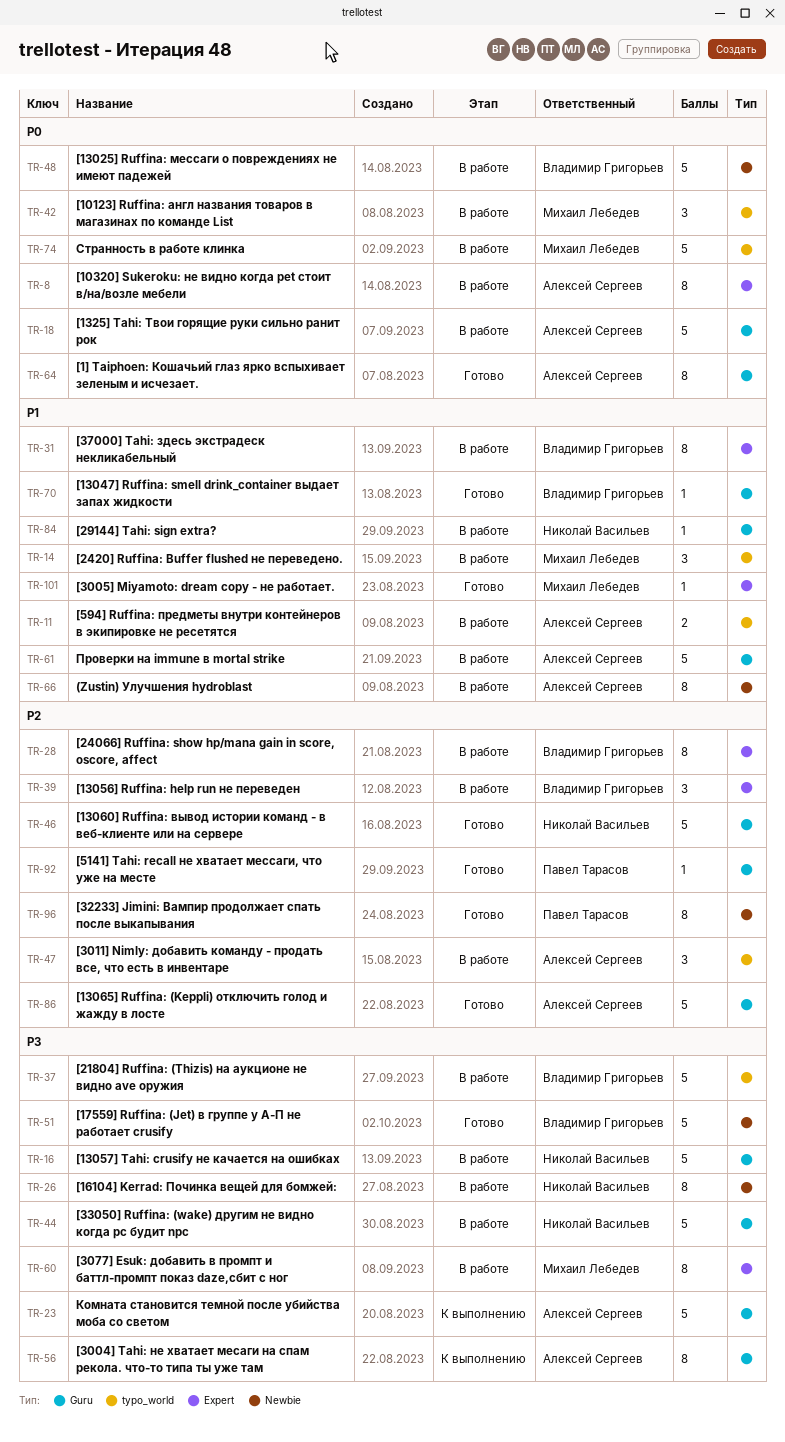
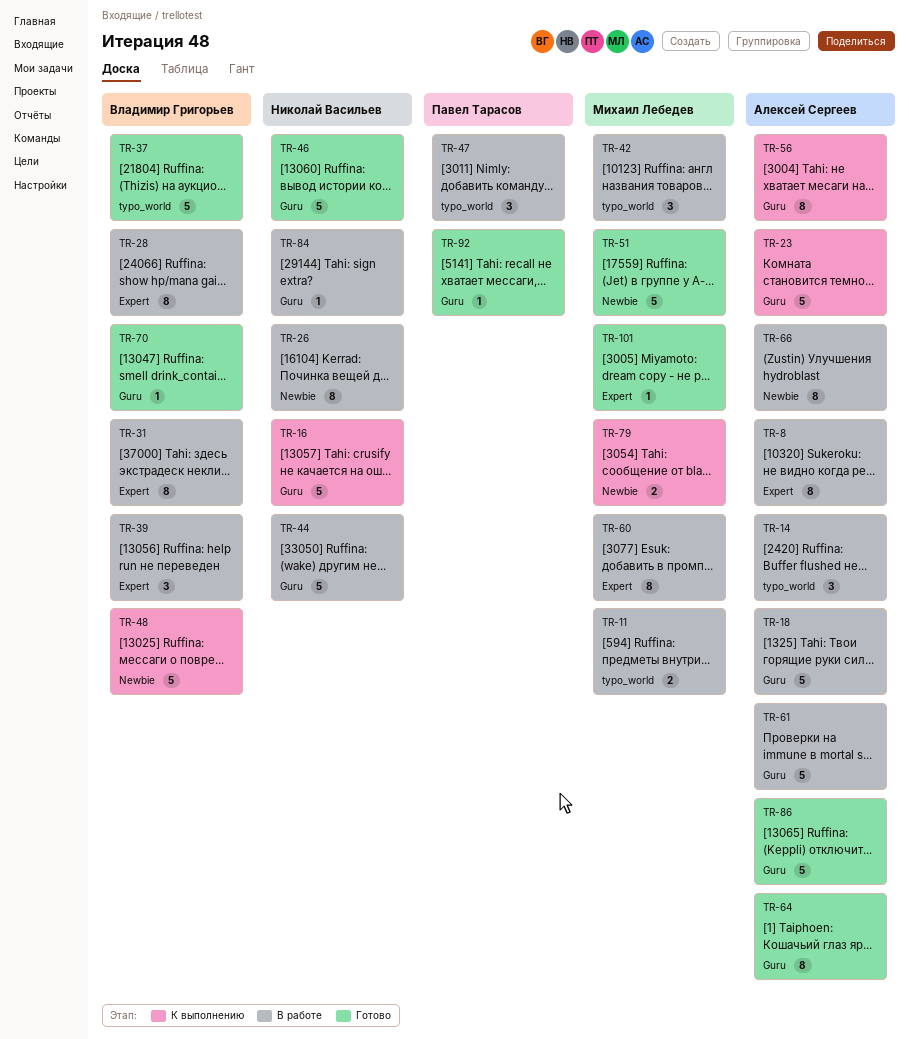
TR-11, owner: Алексей Сергеев -> Михаил Лебедев
TR-14, owner: Михаил Лебедев -> Алексей Сергеев
TR-16, status: В работе -> К выполнению
TR-37, status: В работе -> Готово
TR-47, owner: Алексей Сергеев -> Павел Тарасов
TR-48, status: В работе -> К выполнению
TR-51, owner: Владимир Григорьев -> Михаил Лебедев
TR-74: present -> none
TR-79: none -> present
TR-96: present -> none

